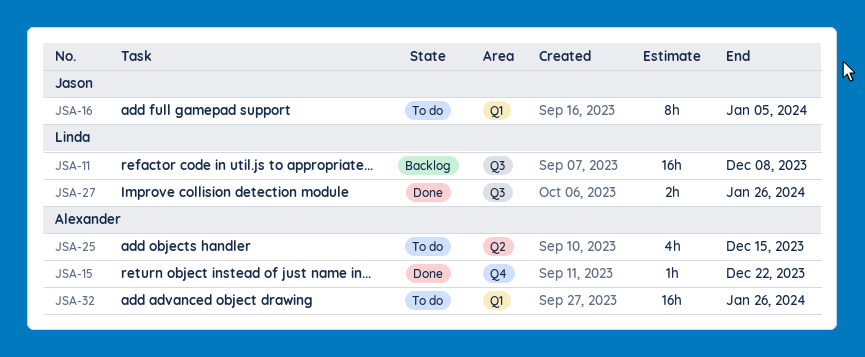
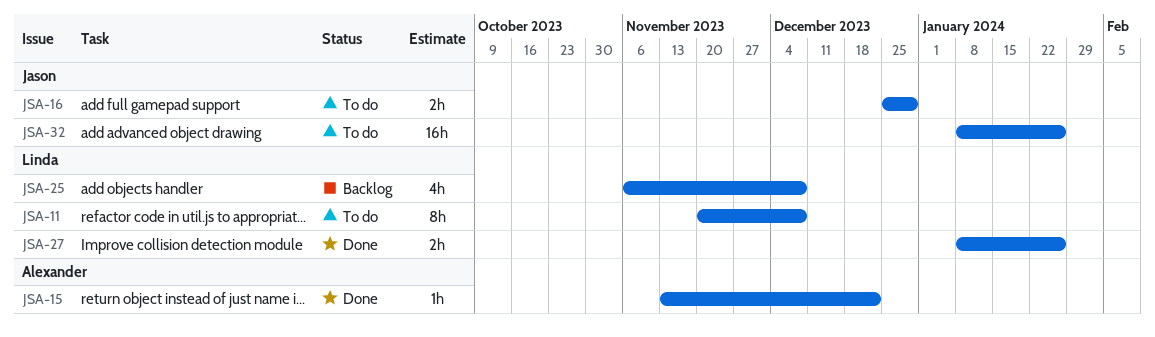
JSA-11, status: Backlog -> To do
JSA-11, estimate: 16h -> 8h
JSA-16, estimate: 8h -> 2h
JSA-16, due: Jan 5 -> Dec 29
JSA-25, status: To do -> Backlog
JSA-25, owner: Alexander -> Linda
JSA-25, due: Dec 15 -> Dec 8
JSA-32, owner: Alexander -> Jason

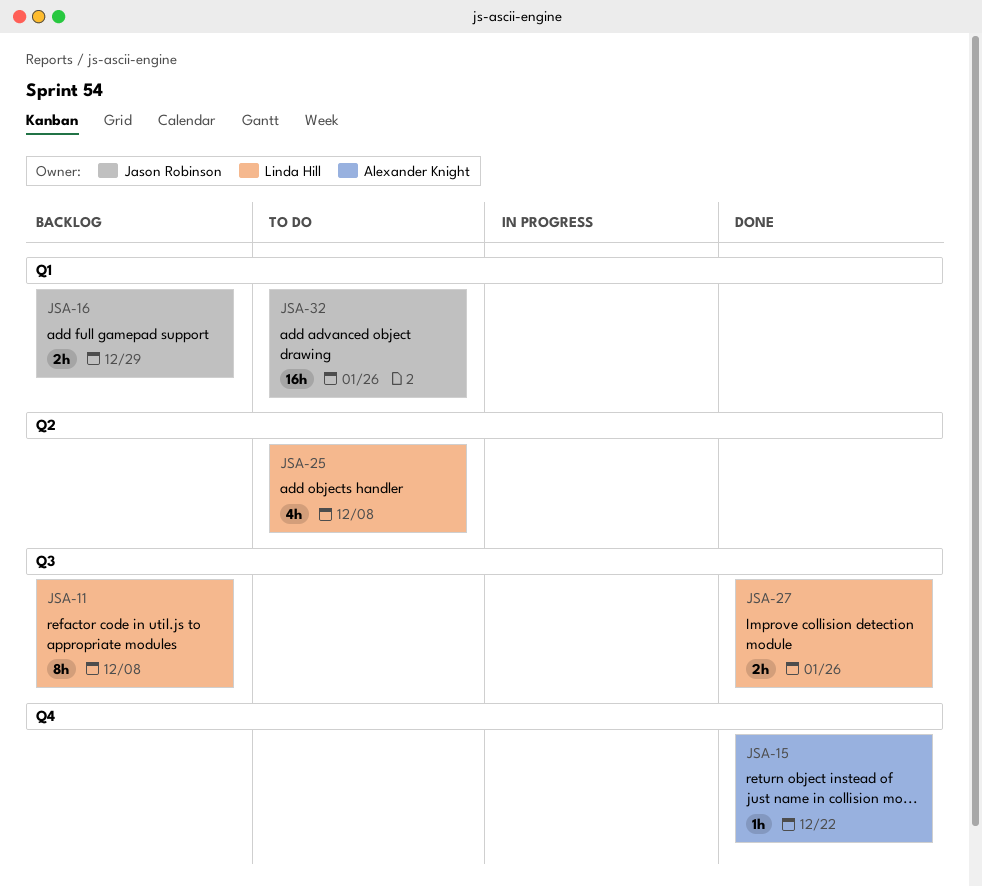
JSA-11, status: To do -> Backlog
JSA-16, status: To do -> Backlog
JSA-25, status: Backlog -> To do

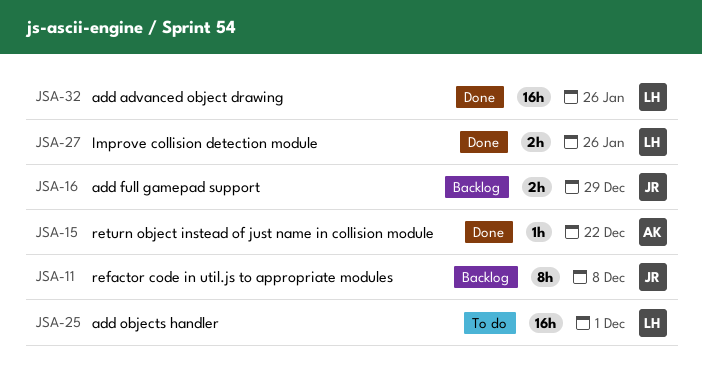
JSA-11, owner: Linda Hill -> Jason Robinson
JSA-25, estimate: 4h -> 16h
JSA-25, due: Dec 8 -> Dec 1
JSA-32, status: To do -> Done
JSA-32, owner: Jason Robinson -> Linda Hill

